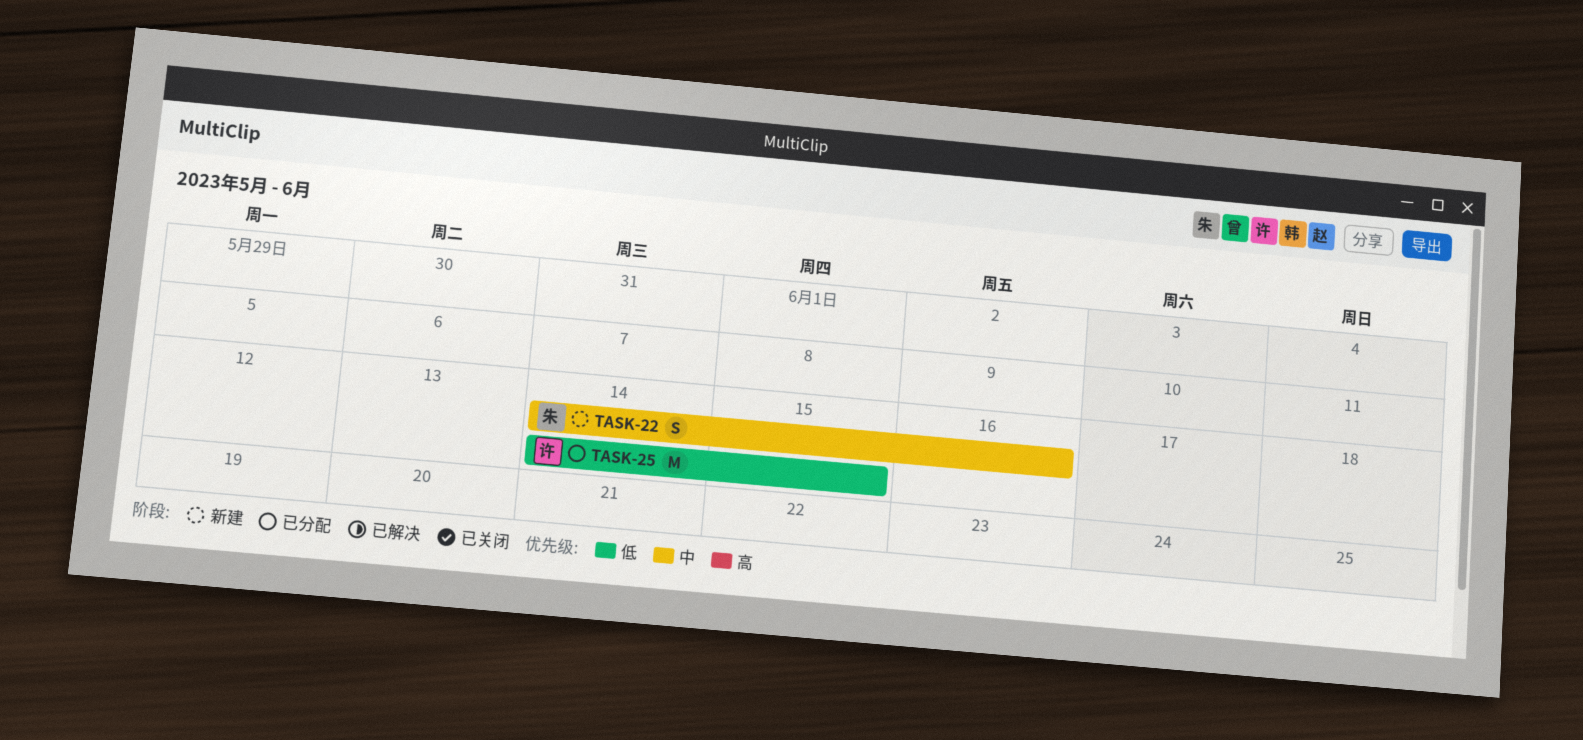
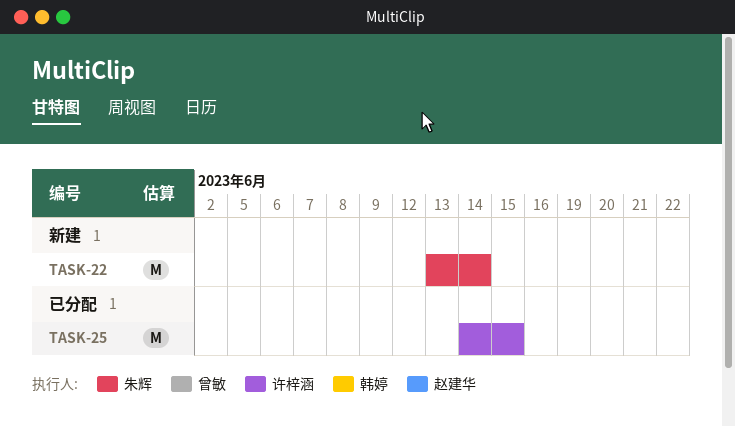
TASK-22, estimate: S -> M
TASK-22, start: Jun 14 -> Jun 13
TASK-22, due: Jun 16 -> Jun 14

